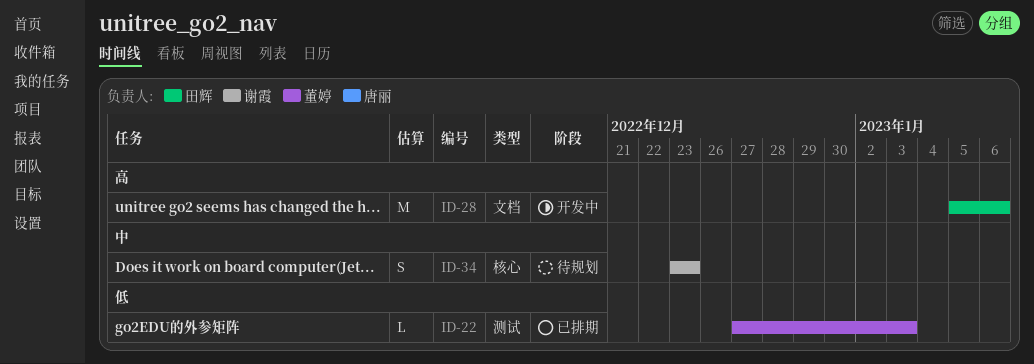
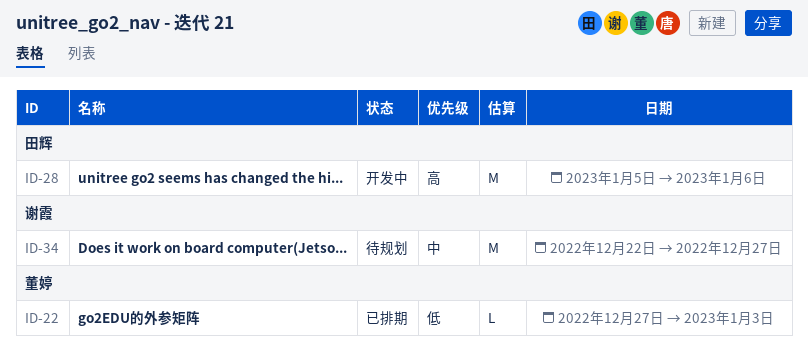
ID-34, estimate: S -> M
ID-34, start: Dec 23 -> Dec 22
ID-34, due: Dec 23 -> Dec 27

